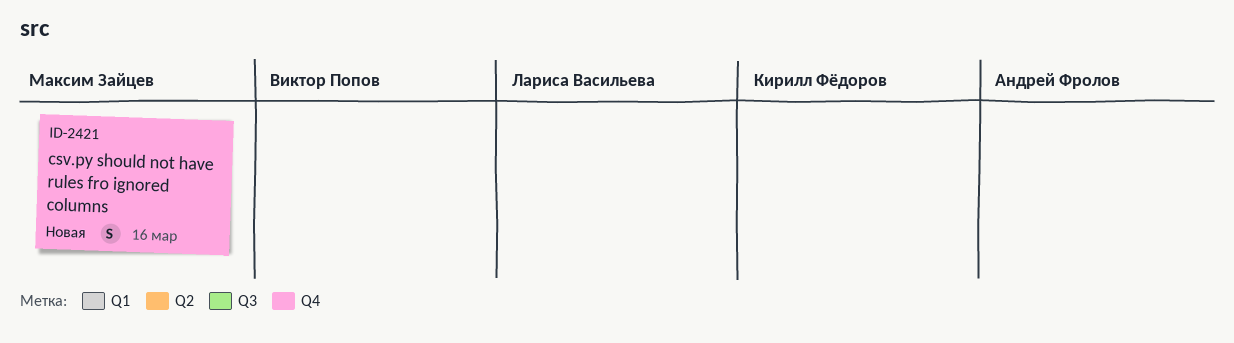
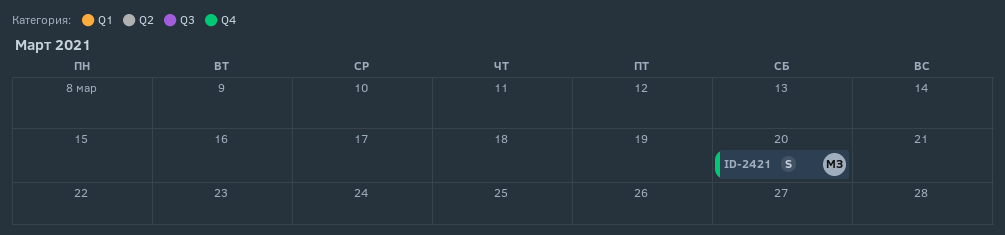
ID-2421, due: Mar 16 -> Mar 20

